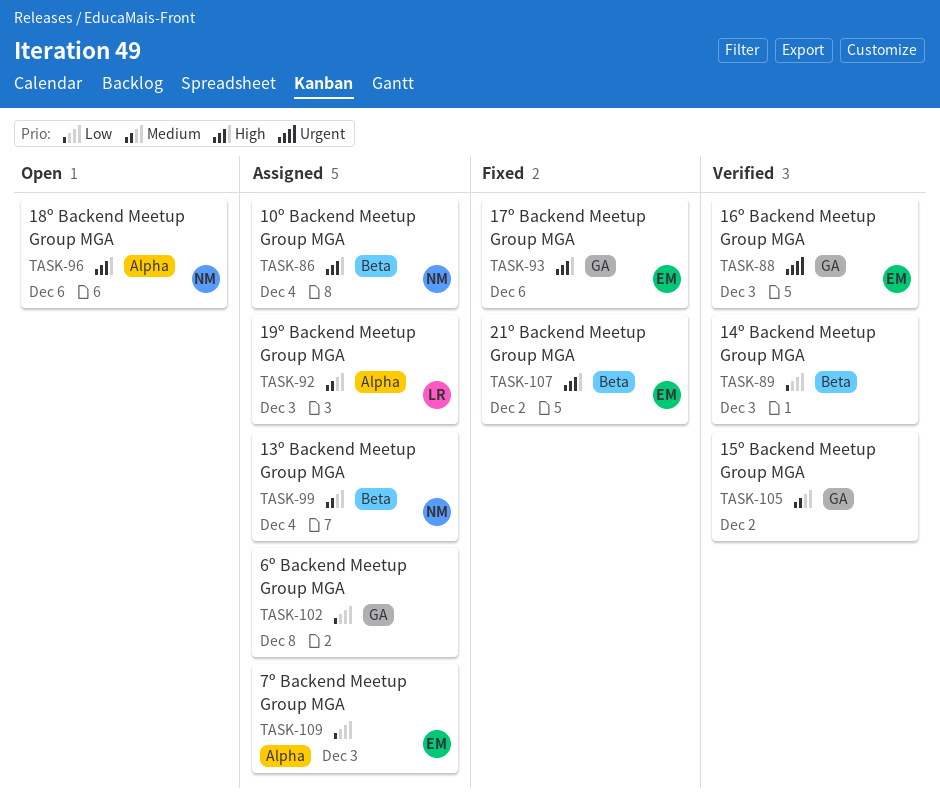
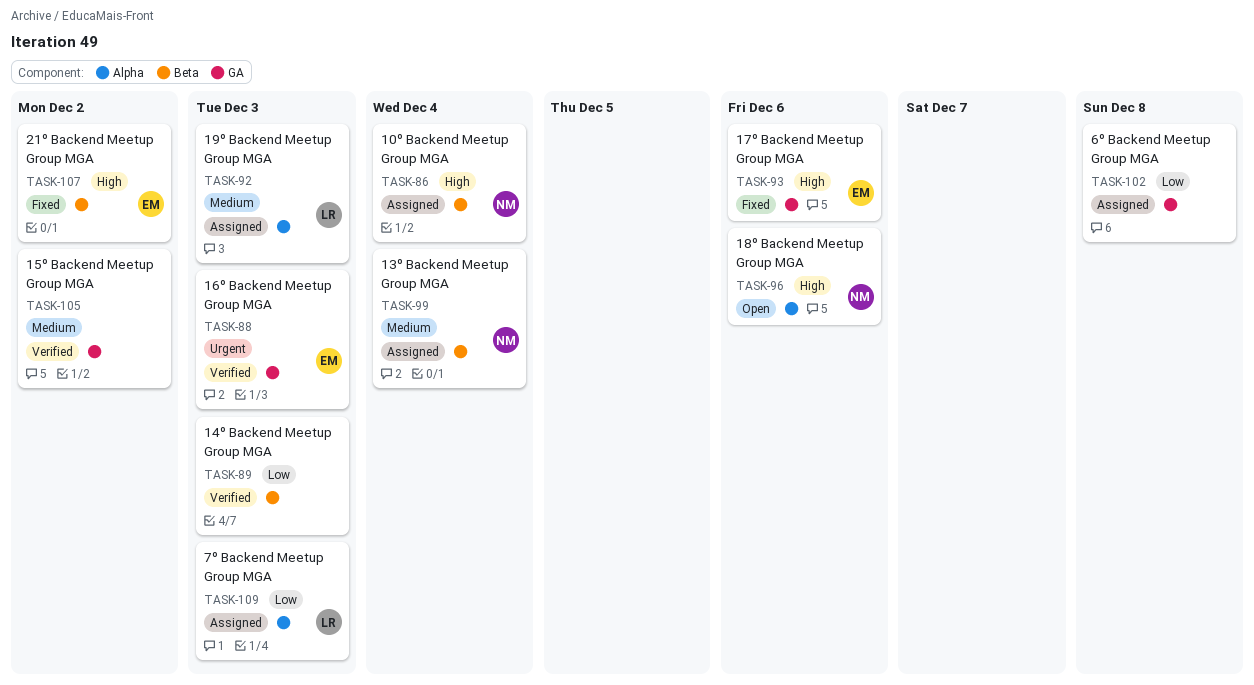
TASK-109, owner: EM -> LR

